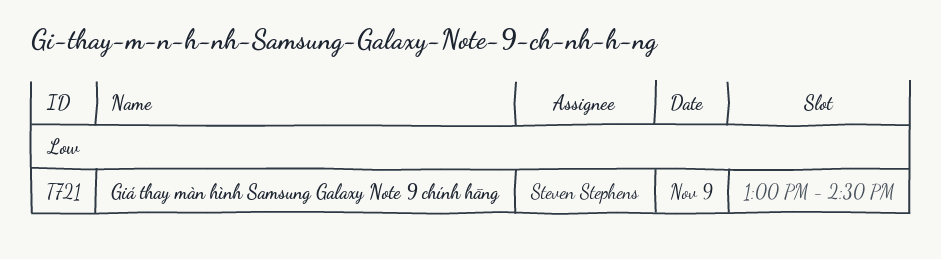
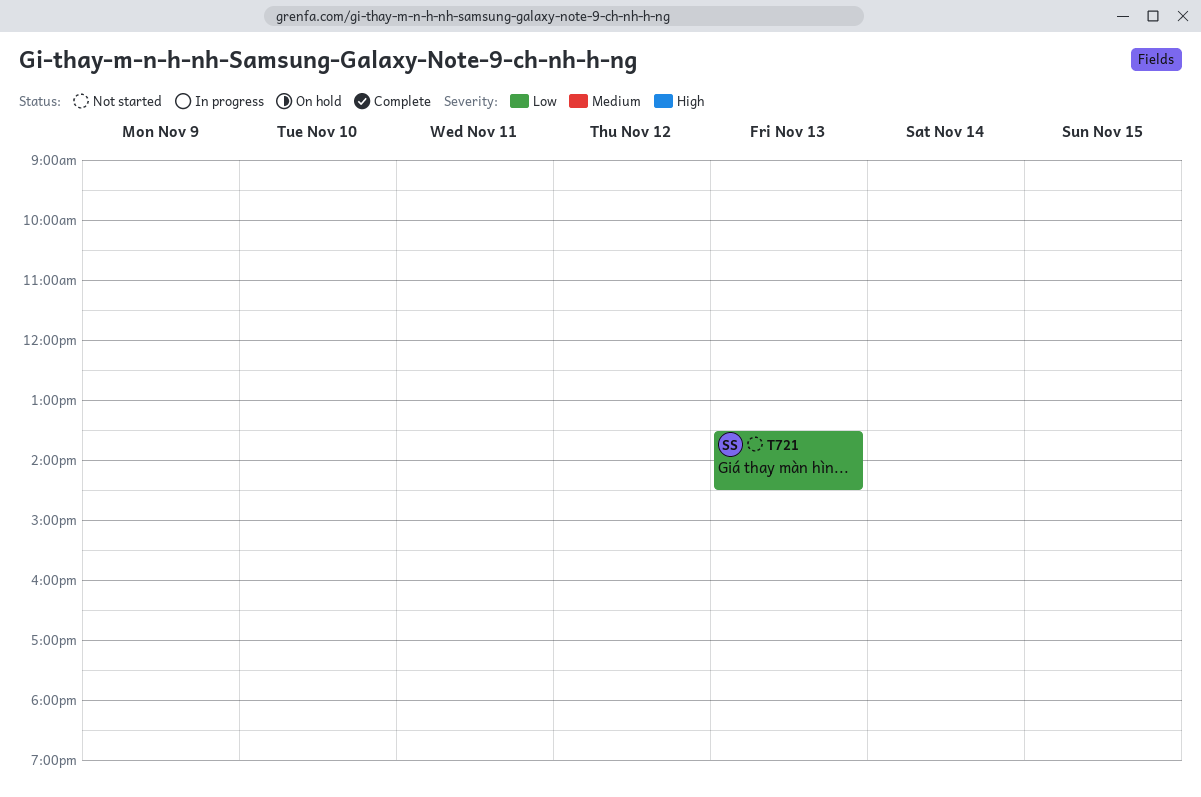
T721, day: Nov 9 -> Nov 13
T721, begins: 13:00 -> 13:30

